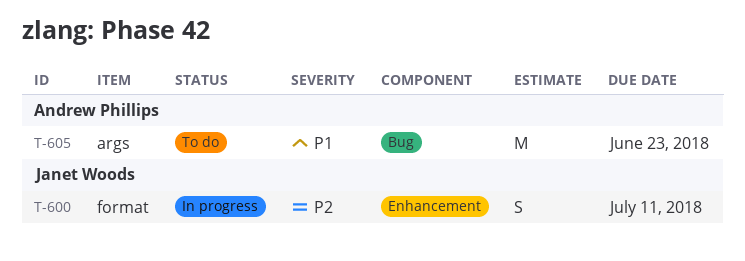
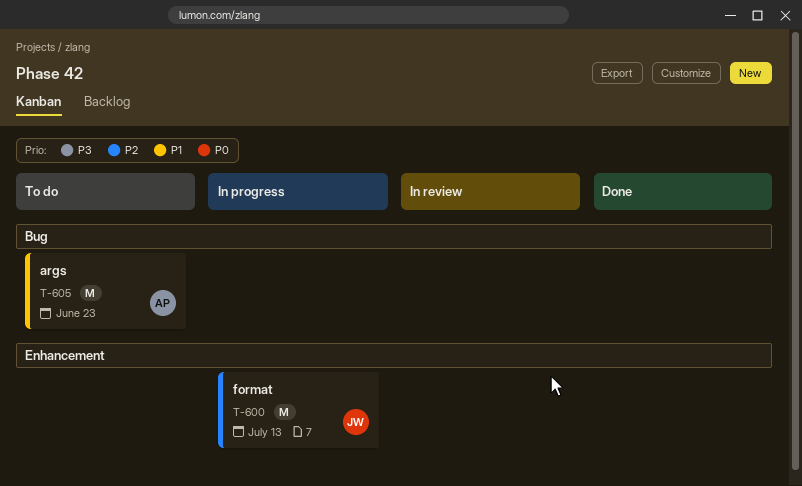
T-600, estimate: S -> M
T-600, due: Jul 11 -> Jul 13

